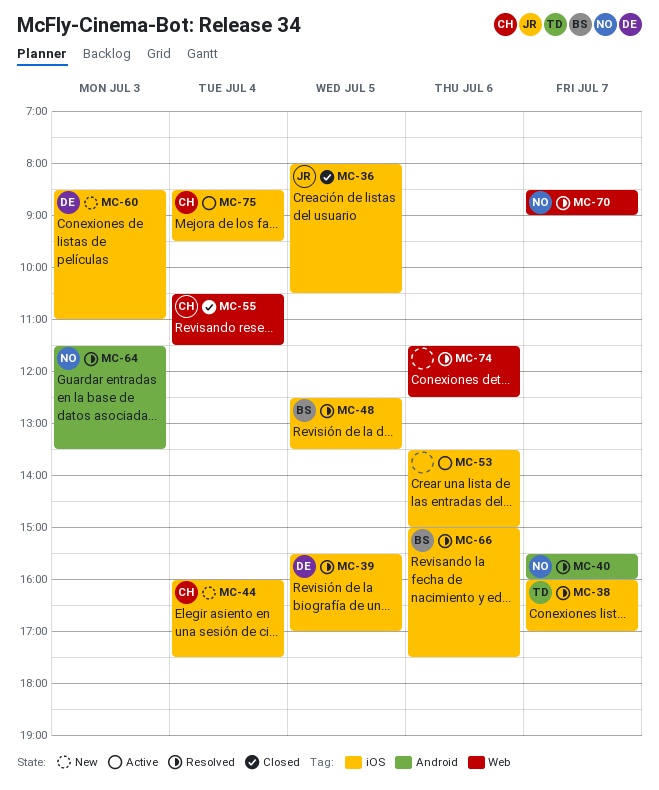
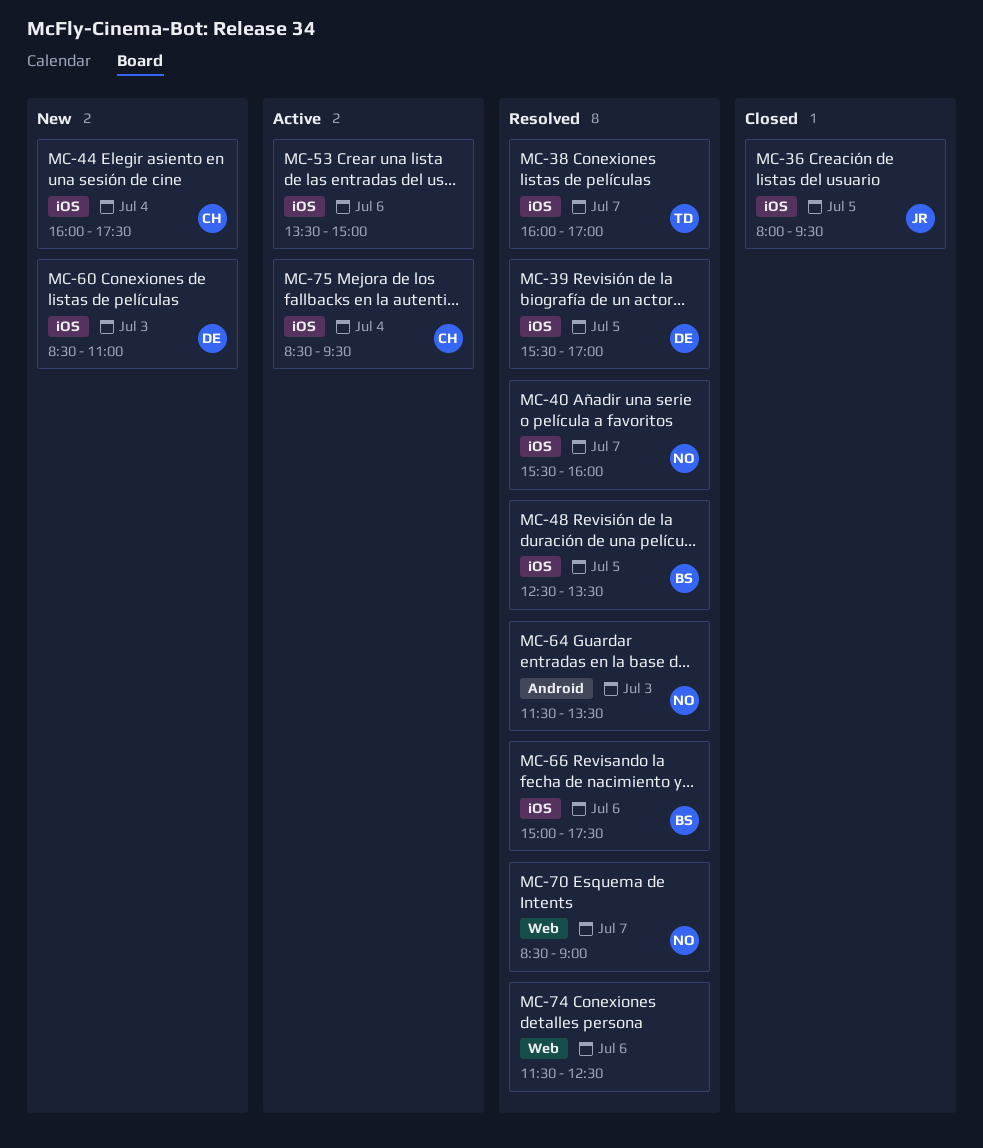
MC-36, ends: 10:30 -> 09:30
MC-40, label: Android -> iOS
MC-55: present -> none

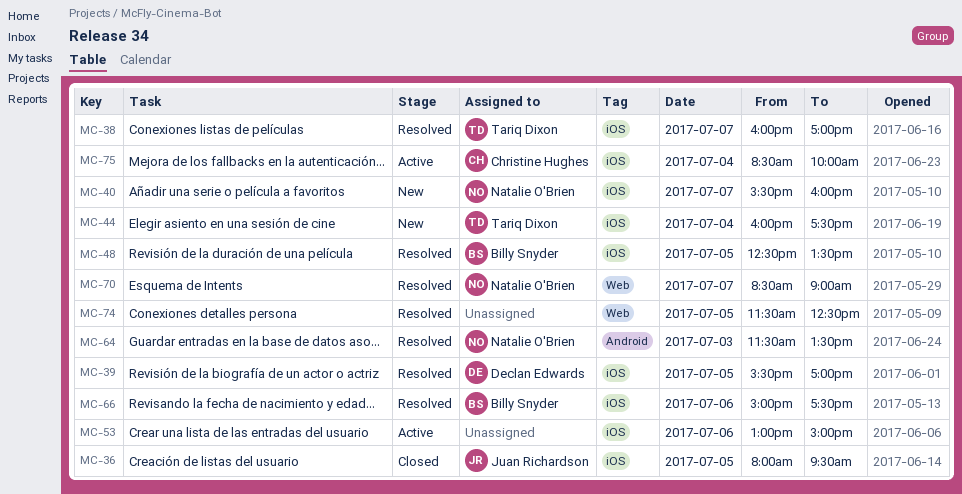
MC-40, status: Resolved -> New
MC-44, owner: Christine Hughes -> Tariq Dixon
MC-53, begins: 13:30 -> 13:00
MC-60: present -> none
MC-74, day: Jul 6 -> Jul 5
MC-75, ends: 09:30 -> 10:00

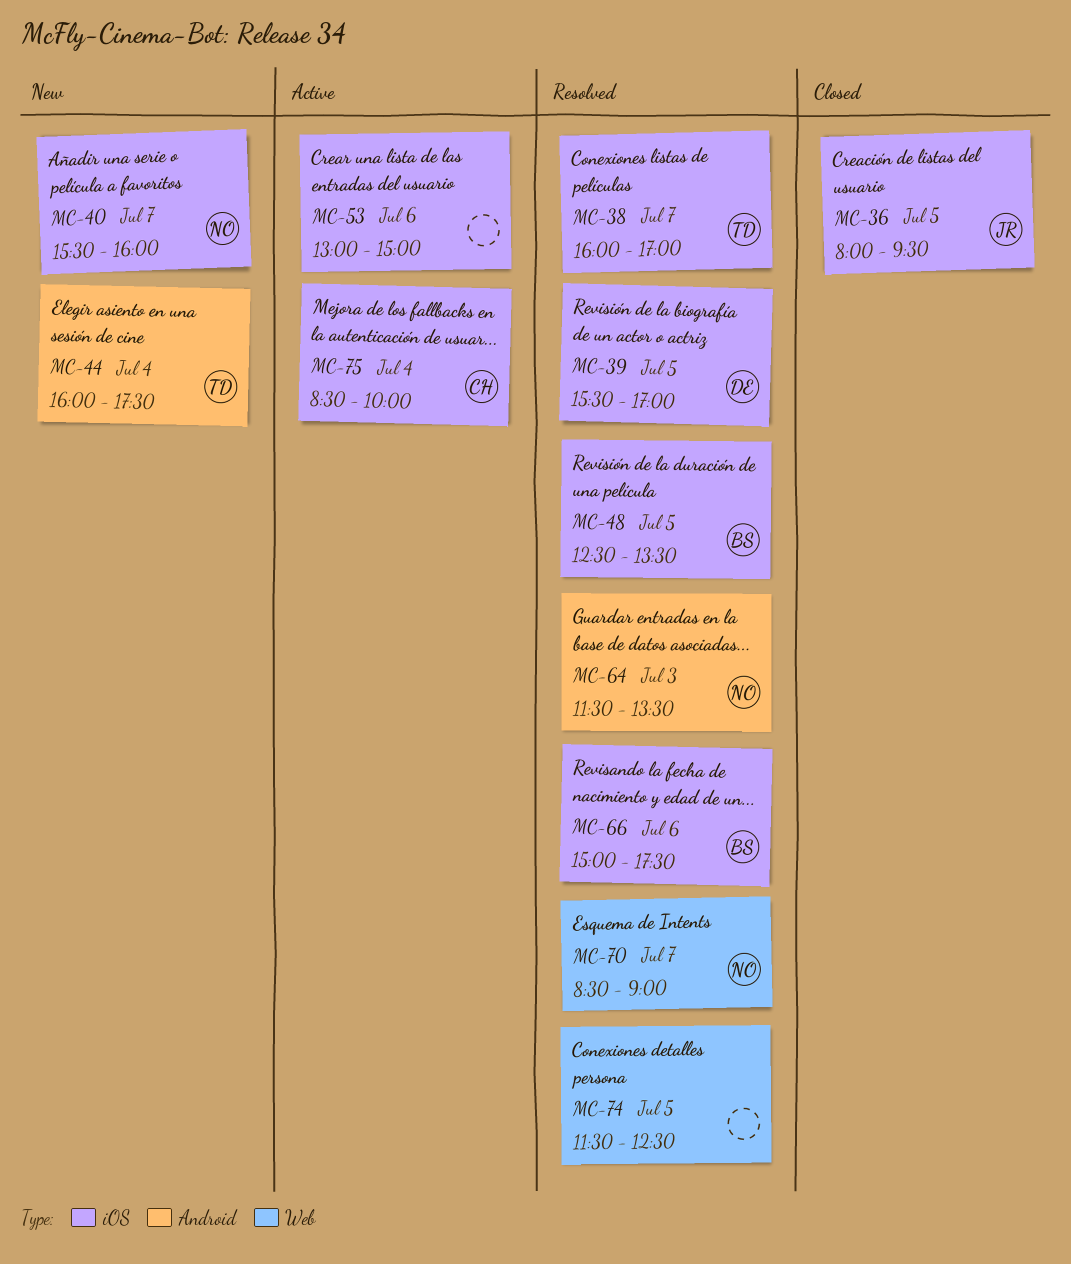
MC-44, label: iOS -> Android

